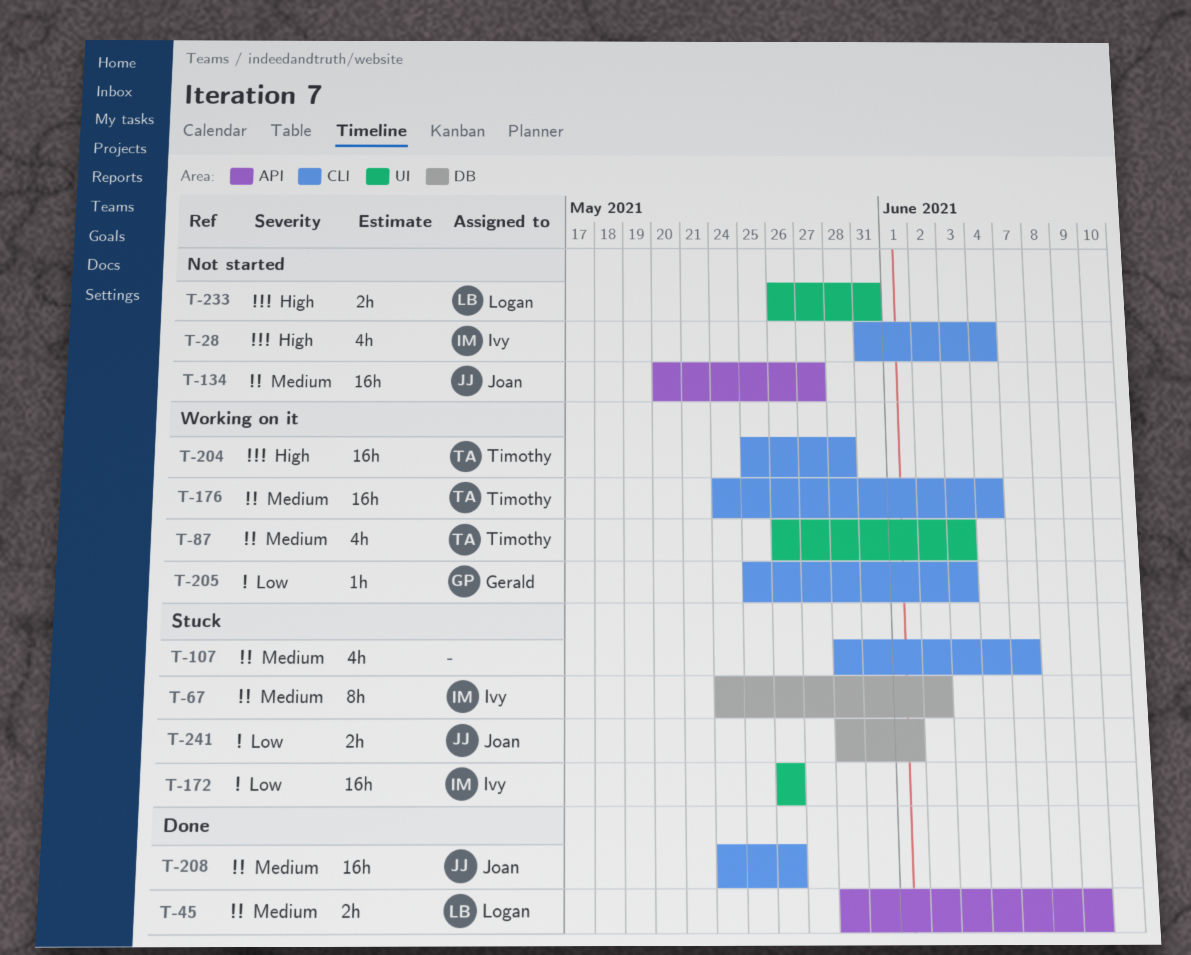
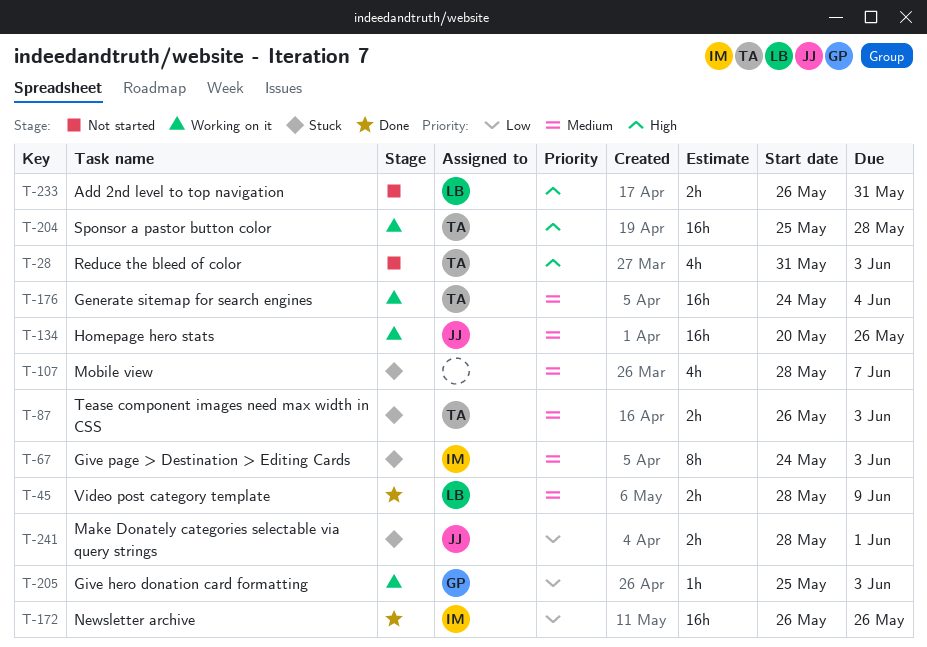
T-28, owner: Ivy -> Timothy
T-28, due: Jun 4 -> Jun 3
T-67, due: Jun 2 -> Jun 3
T-87, status: Working on it -> Stuck
T-87, estimate: 4h -> 2h
T-134, status: Not started -> Working on it
T-134, due: May 27 -> May 26
T-172, status: Stuck -> Done
T-208: present -> none

